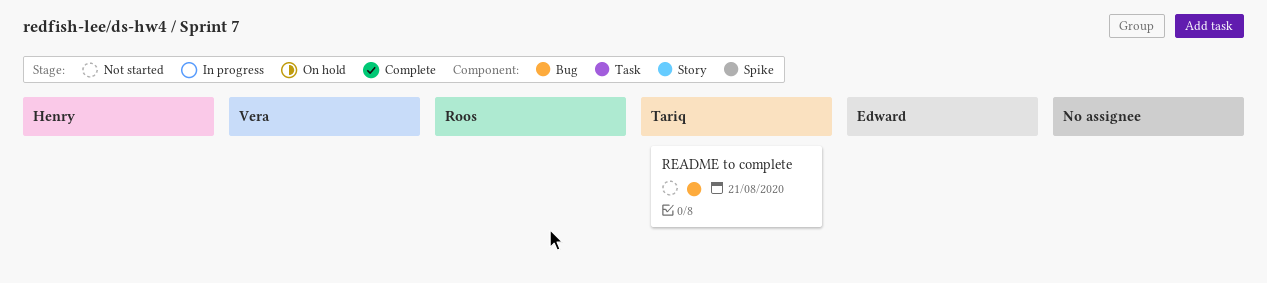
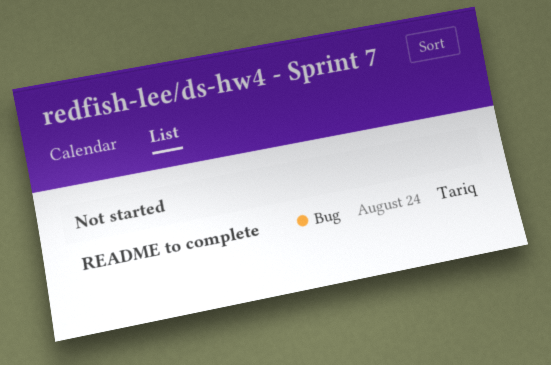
README to complete, due: Aug 21 -> Aug 24

